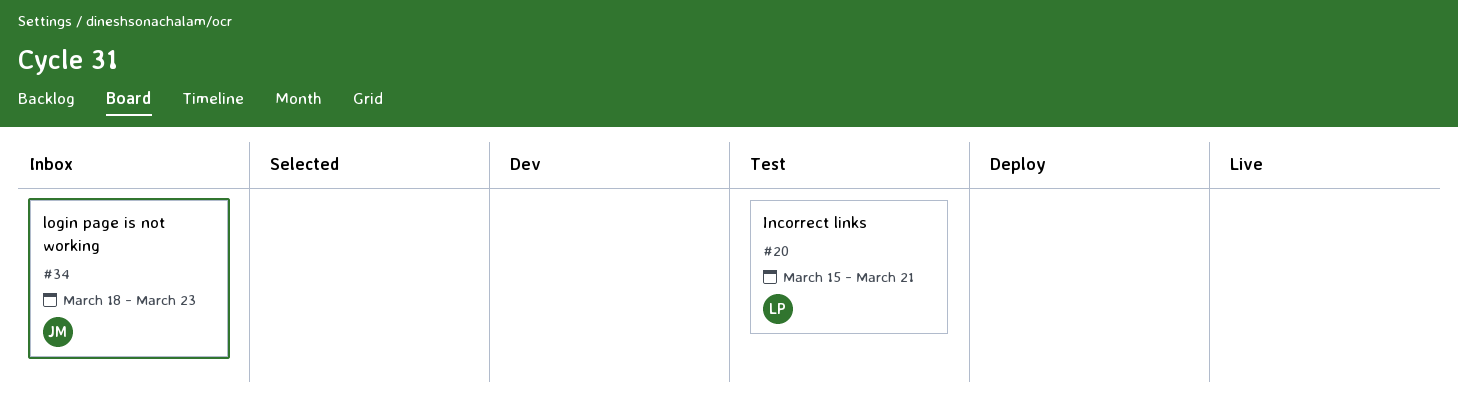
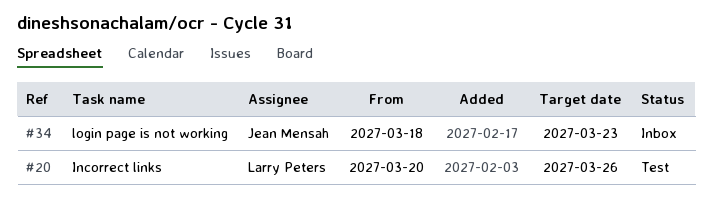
#20, start: Mar 15 -> Mar 20
#20, due: Mar 21 -> Mar 26

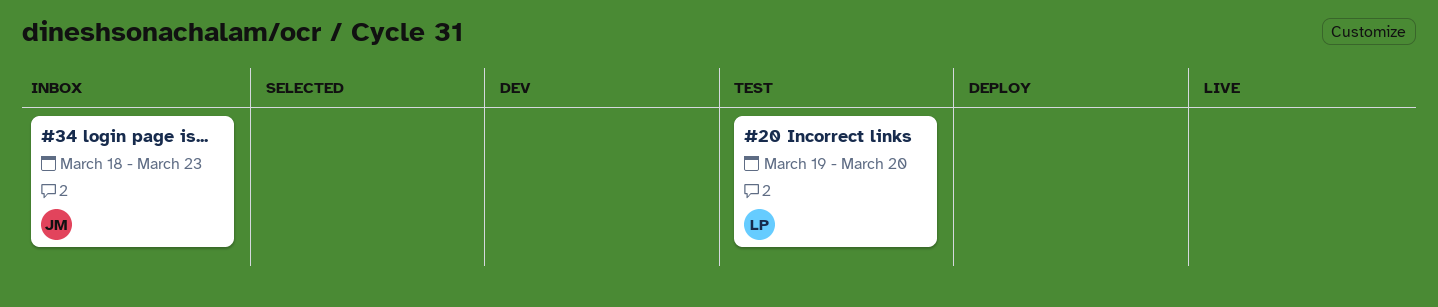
#20, start: Mar 20 -> Mar 19
#20, due: Mar 26 -> Mar 20

